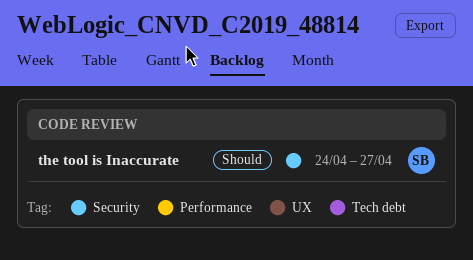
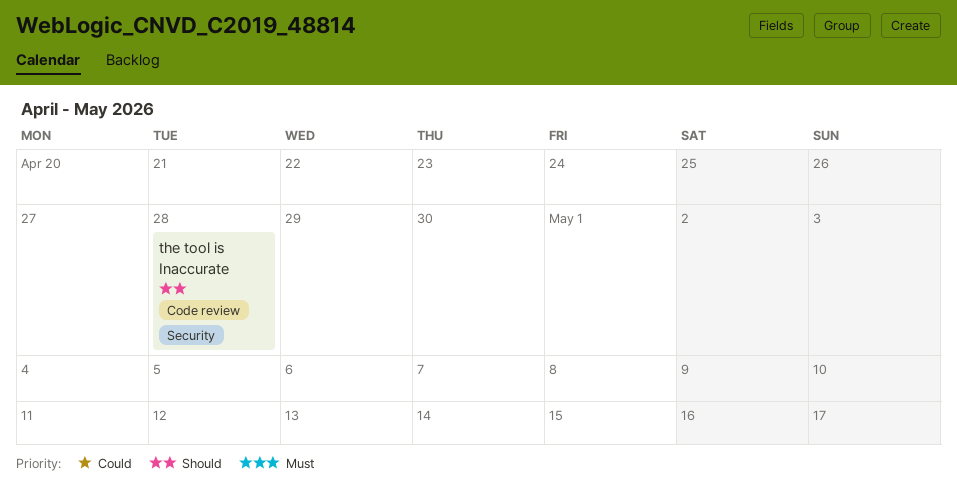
the tool is Inaccurate, due: Apr 27 -> Apr 28

